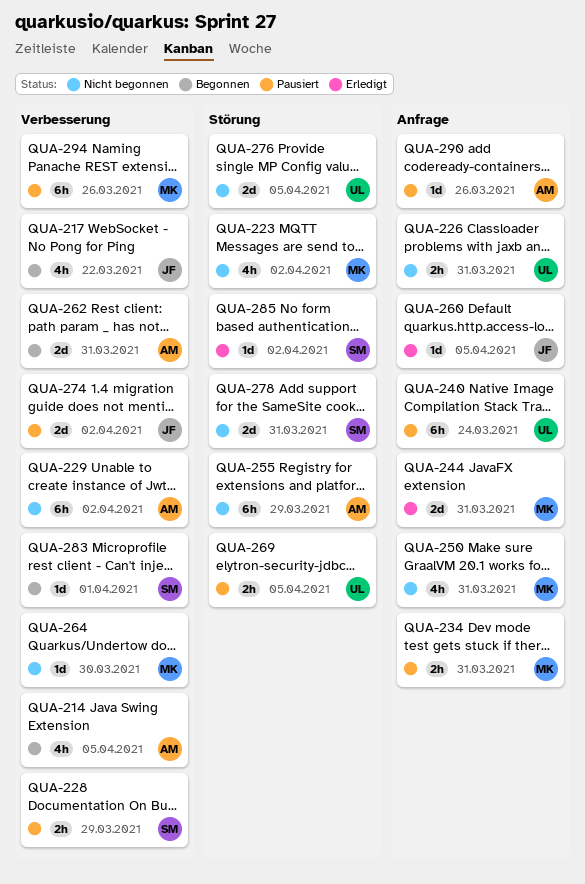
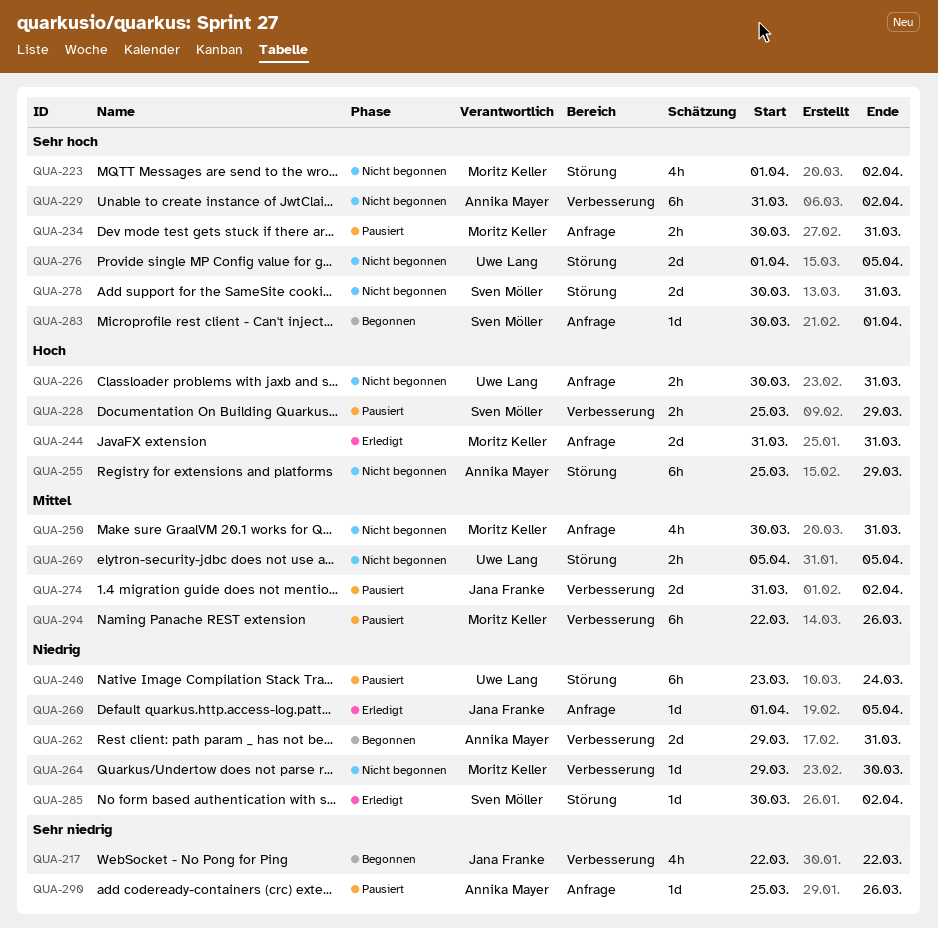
QUA-214: present -> none
QUA-240, label: Anfrage -> Störung
QUA-269, status: Pausiert -> Nicht begonnen
QUA-283, label: Verbesserung -> Anfrage

